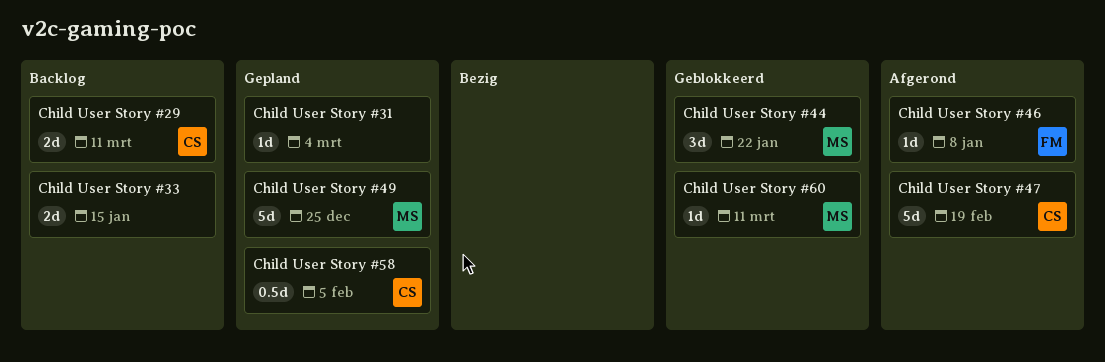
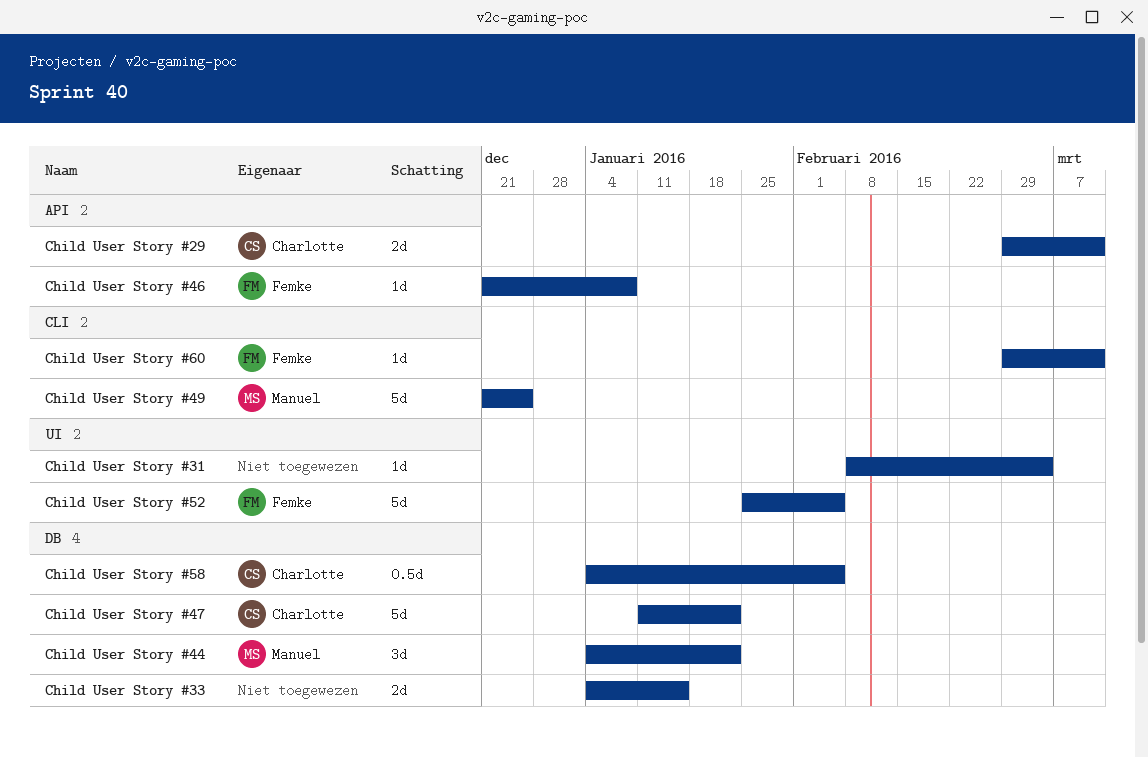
Child User Story #47, due: Feb 19 -> Jan 22
Child User Story #52: none -> present
Child User Story #60, owner: Manuel -> Femke

